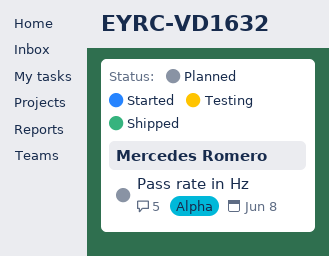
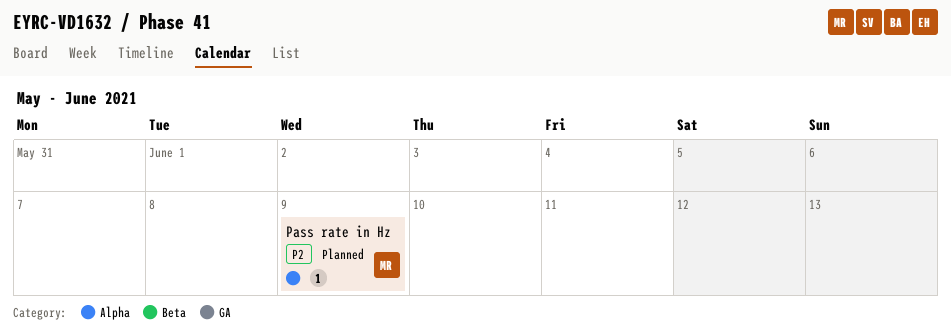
Pass rate in Hz, due: Jun 8 -> Jun 9

